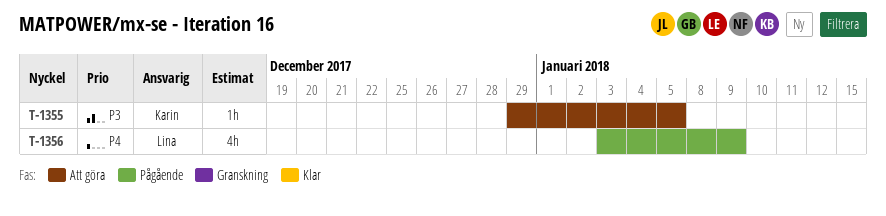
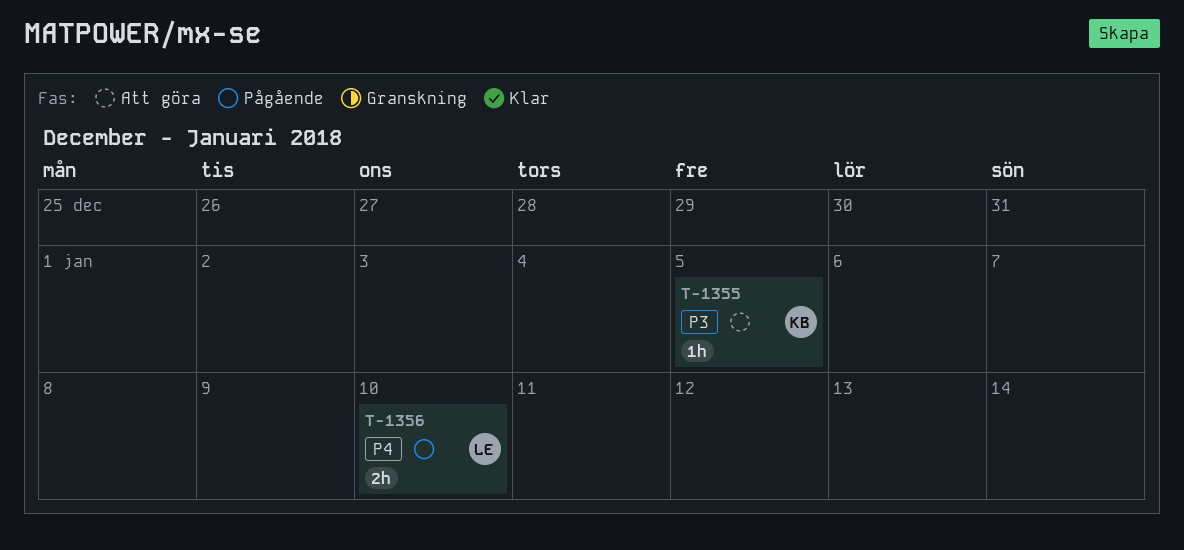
T-1356, estimate: 4h -> 2h
T-1356, due: Jan 9 -> Jan 10

